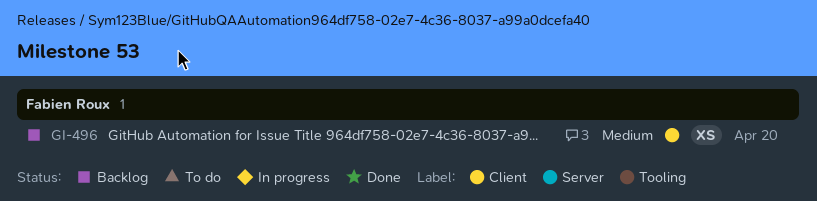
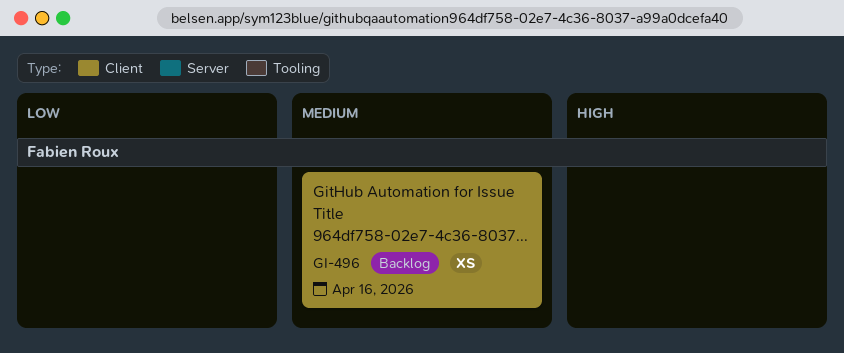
GI-496, due: Apr 20 -> Apr 16

